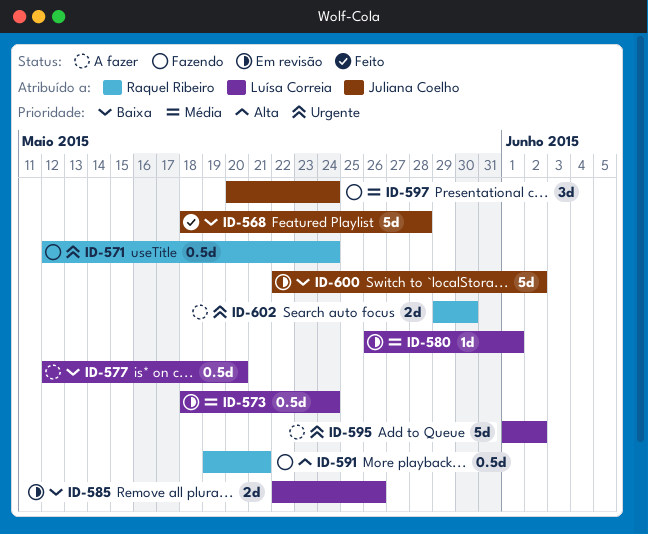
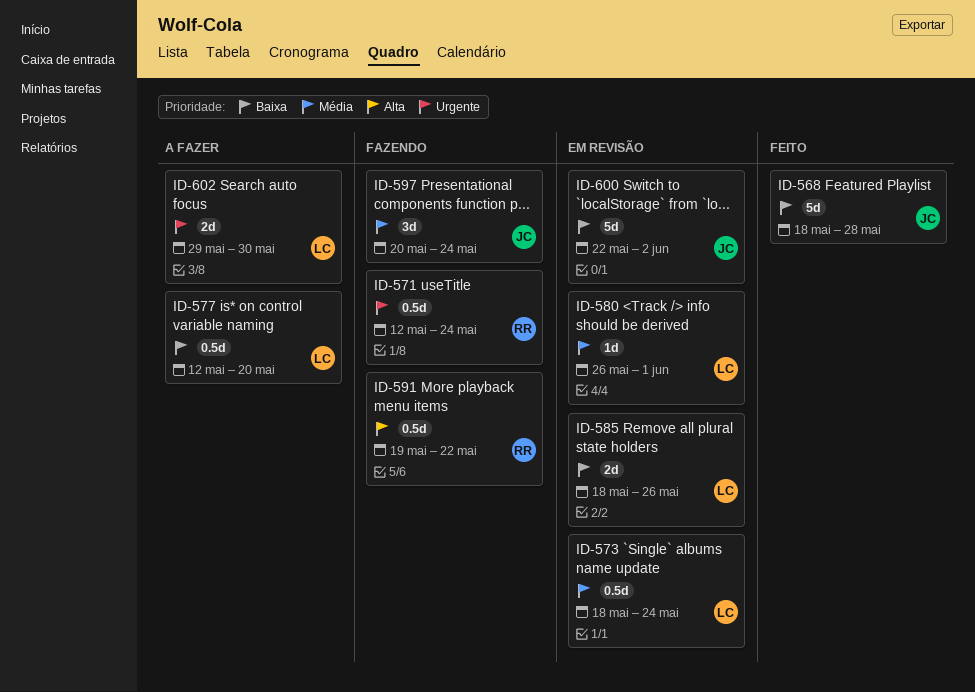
ID-585, start: May 22 -> May 18
ID-591, due: May 21 -> May 22
ID-595: present -> none
ID-602, owner: Raquel Ribeiro -> Luísa Correia

